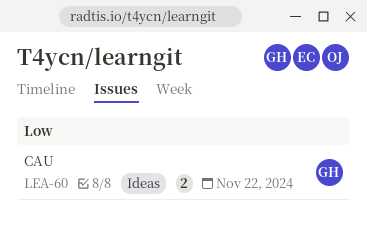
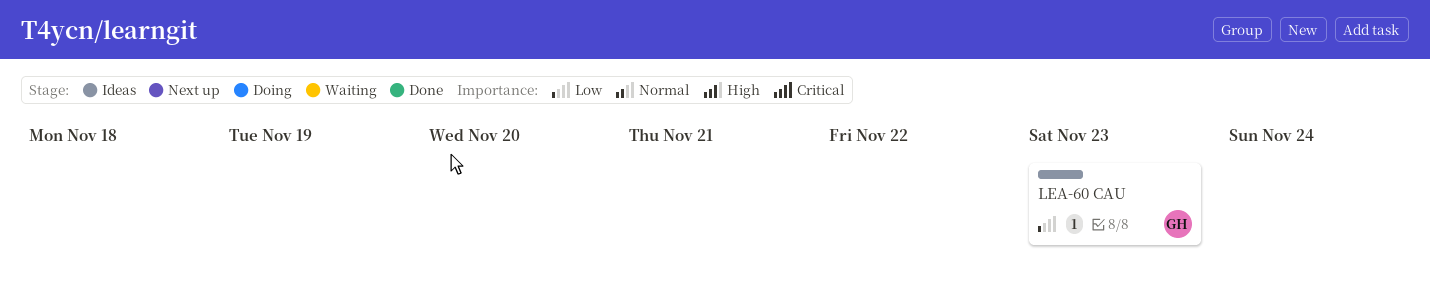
LEA-60, estimate: 2 -> 1
LEA-60, due: Nov 22 -> Nov 23

